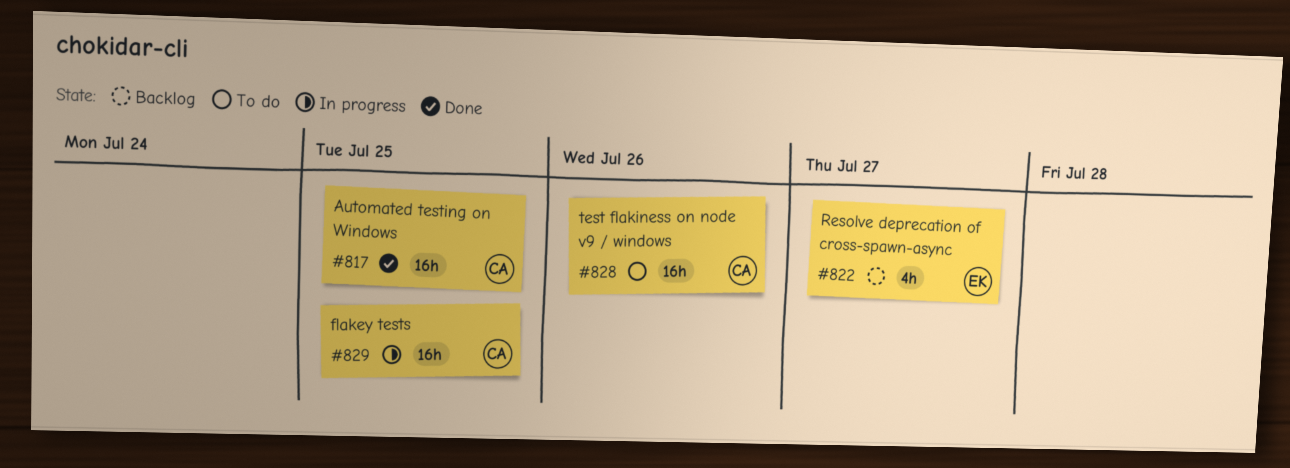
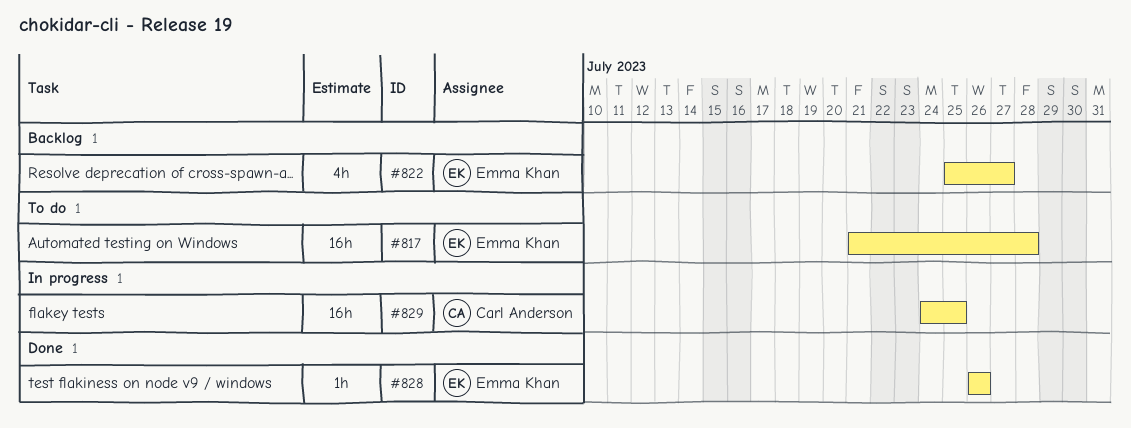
#817, status: Done -> To do
#817, owner: Carl Anderson -> Emma Khan
#817, due: Jul 25 -> Jul 28
#828, status: To do -> Done
#828, owner: Carl Anderson -> Emma Khan
#828, estimate: 16h -> 1h

